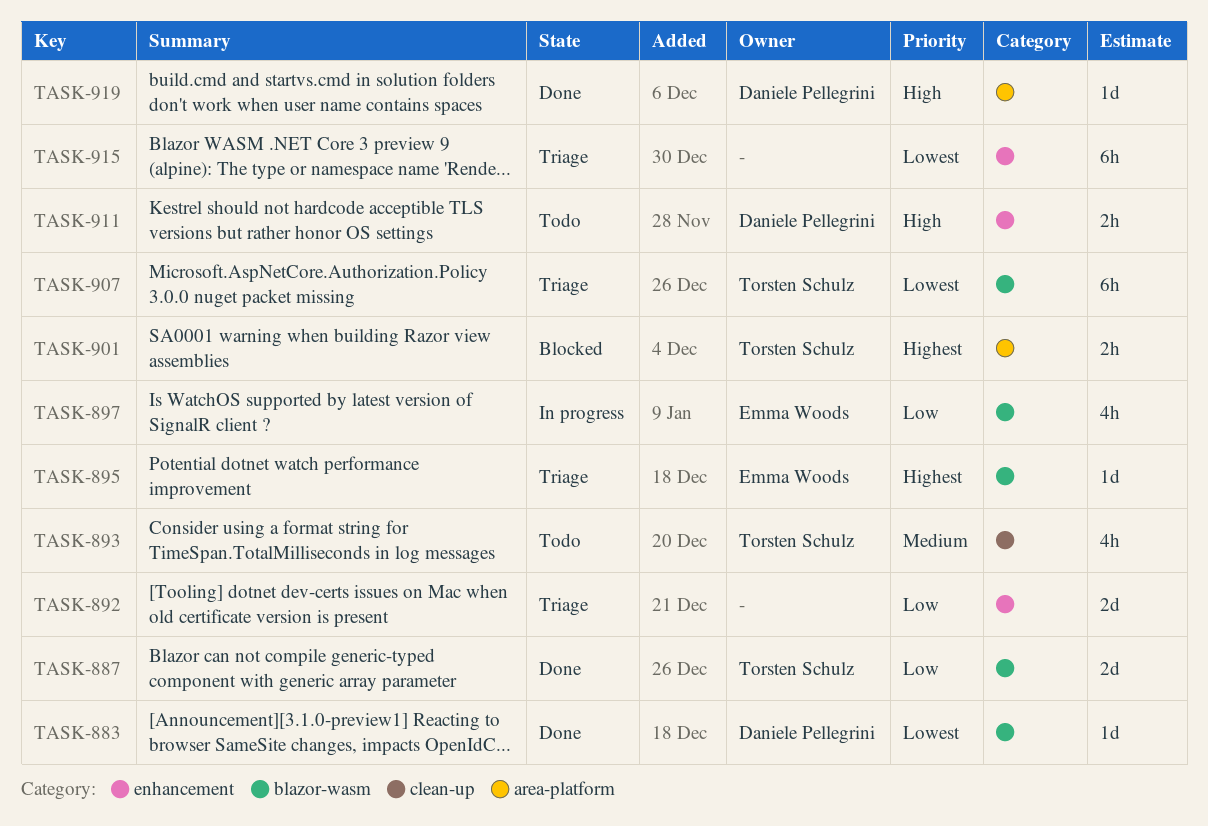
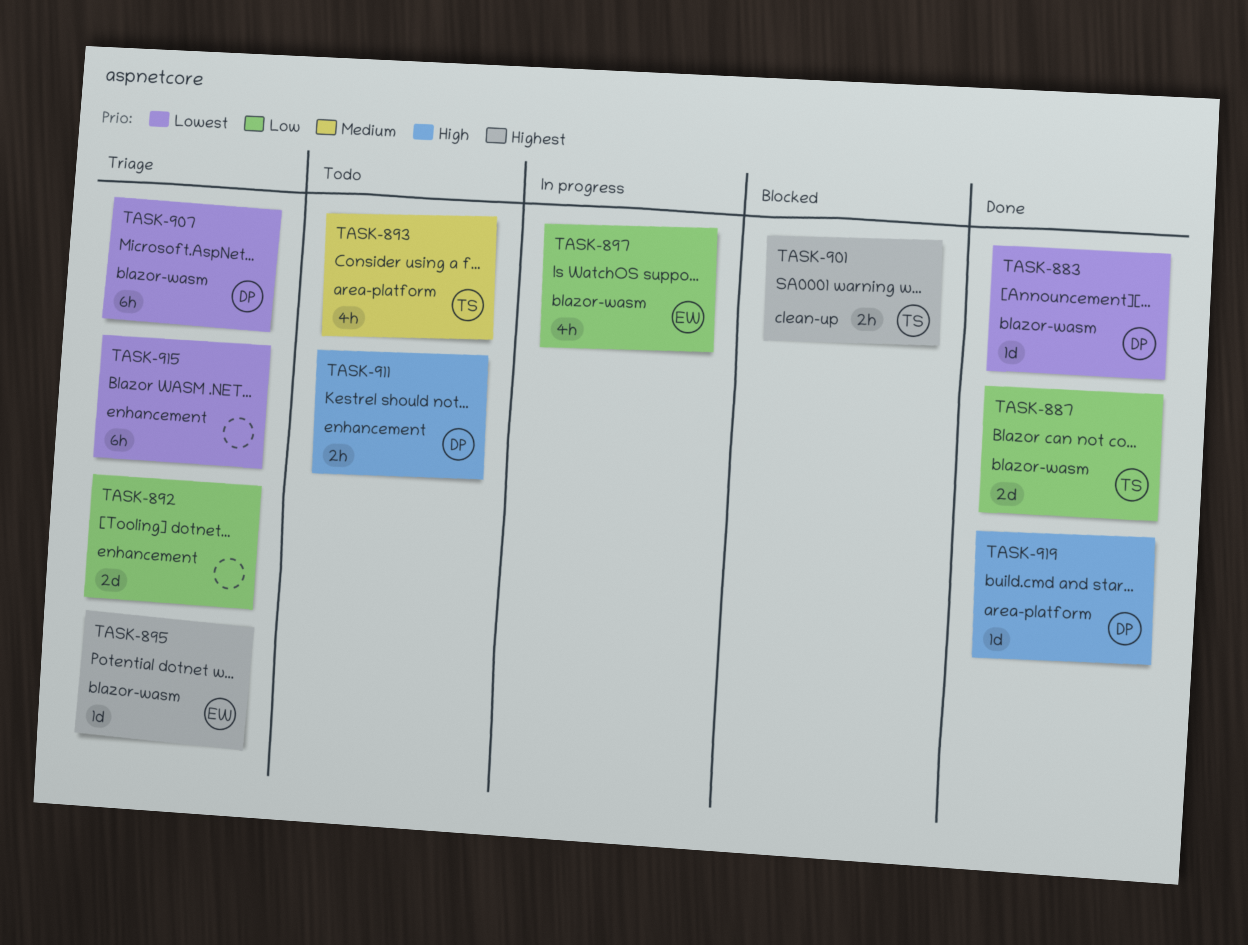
TASK-893, label: clean-up -> area-platform
TASK-901, label: area-platform -> clean-up
TASK-907, owner: Torsten Schulz -> Daniele Pellegrini

